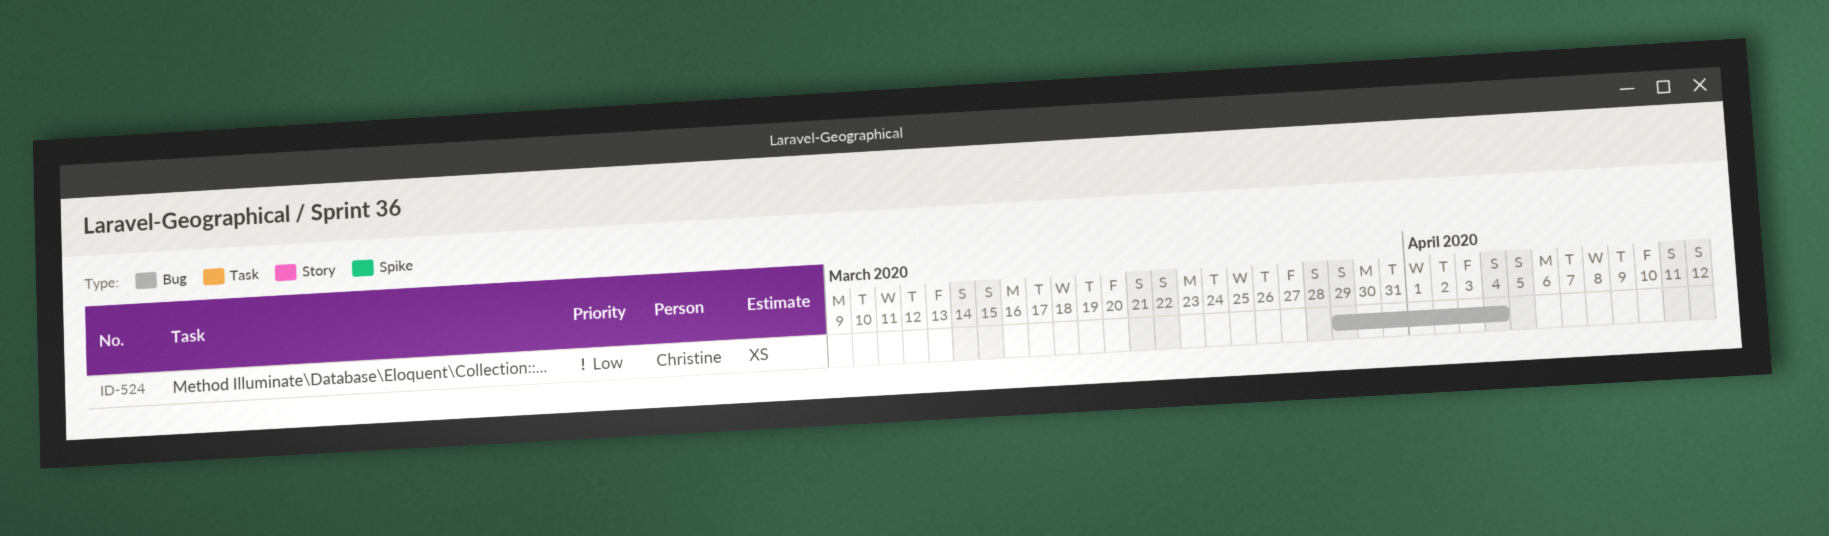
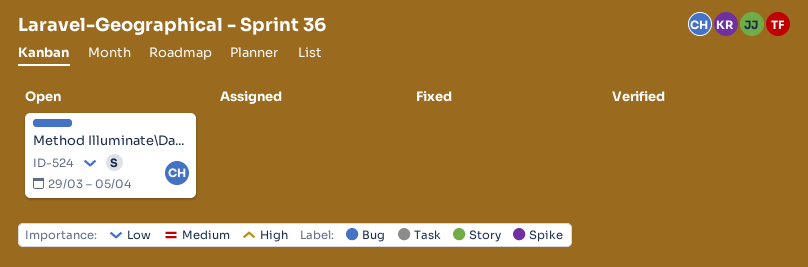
ID-524, estimate: XS -> S
ID-524, due: Apr 4 -> Apr 5

